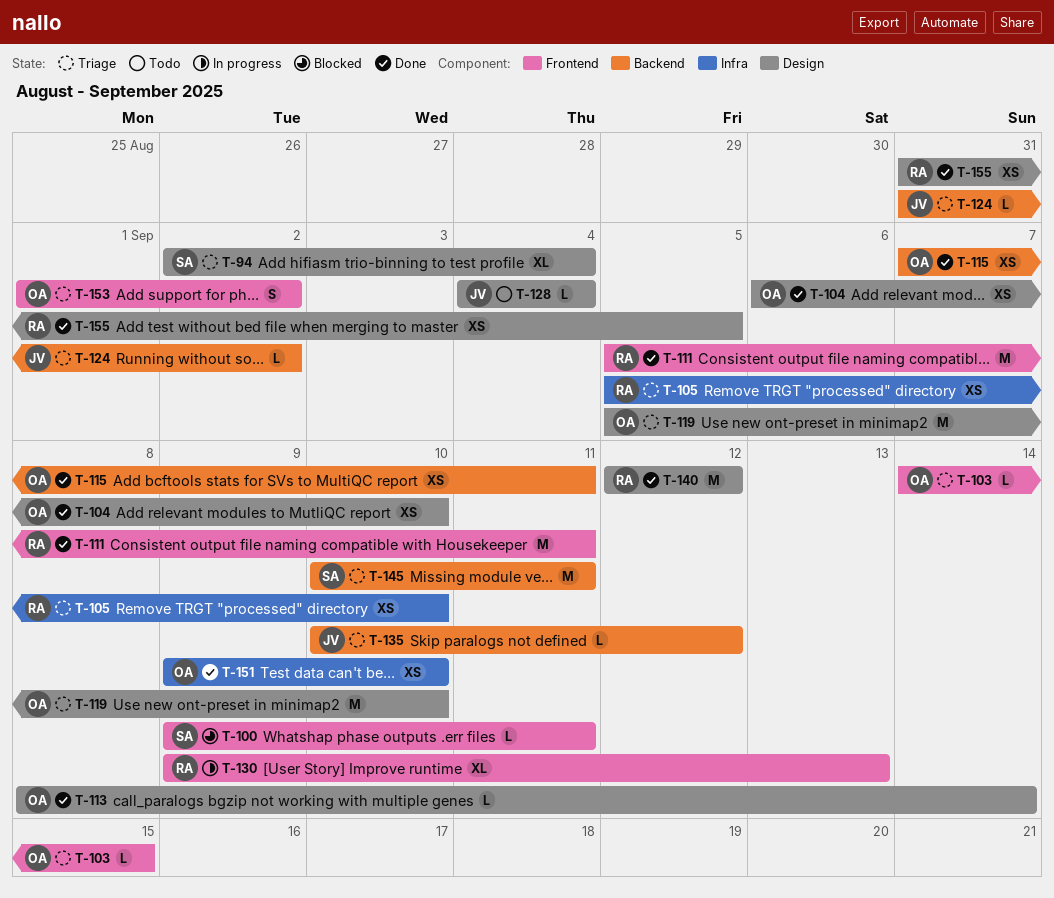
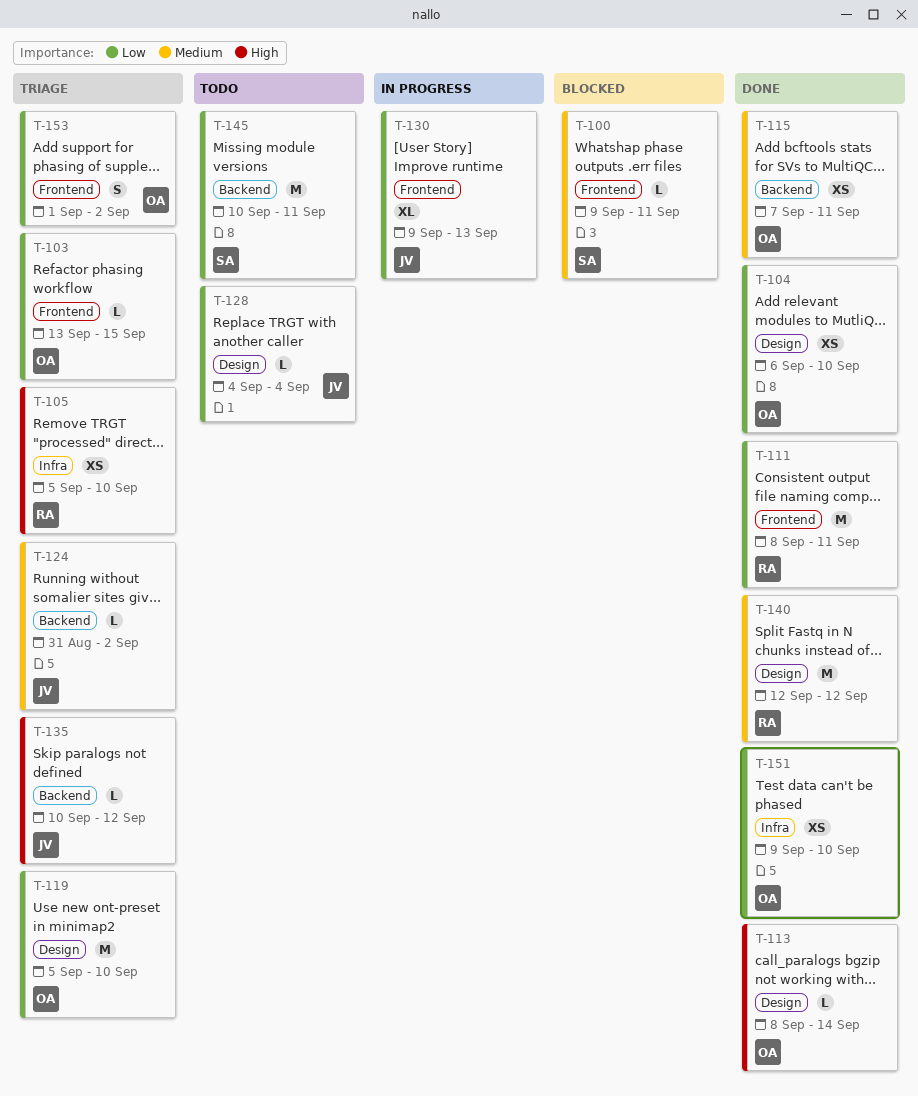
T-94: present -> none
T-103, start: Sep 14 -> Sep 13
T-111, start: Sep 5 -> Sep 8
T-130, owner: RA -> JV
T-145, status: Triage -> Todo
T-155: present -> none

